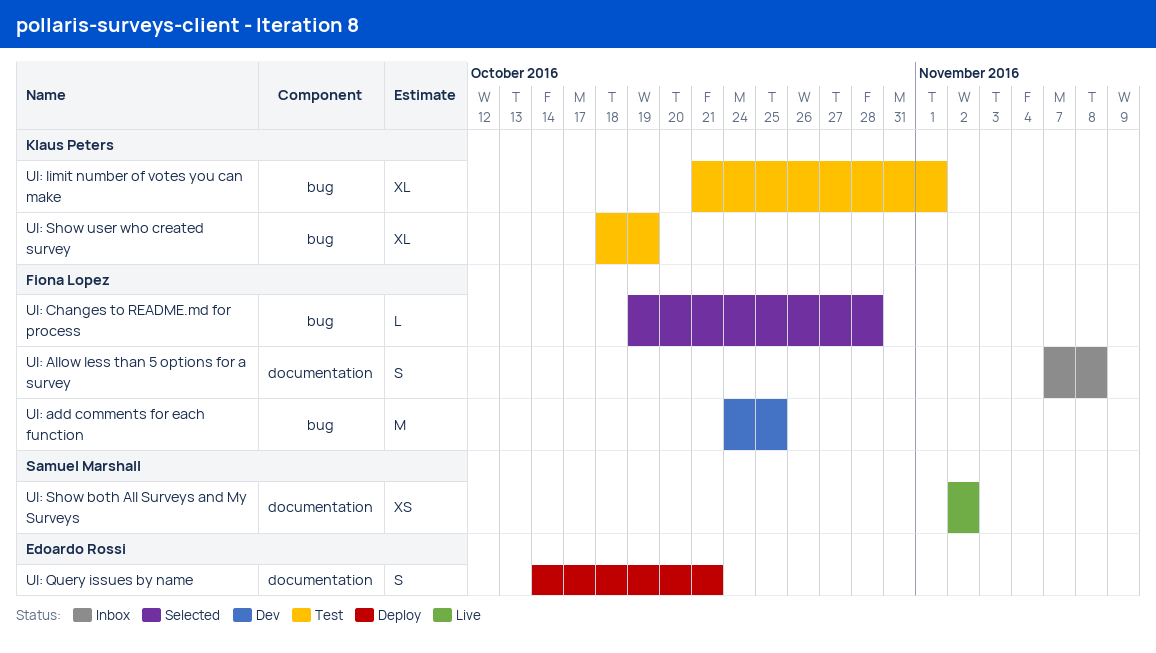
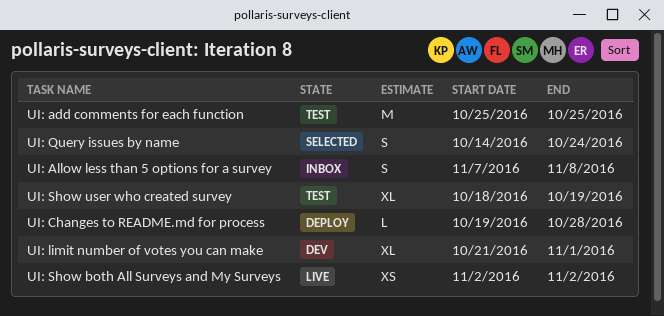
UI: add comments for each function, status: Dev -> Test
UI: add comments for each function, start: Oct 24 -> Oct 25
UI: Changes to README.md for process, status: Selected -> Deploy
UI: limit number of votes you can make, status: Test -> Dev
UI: Query issues by name, status: Deploy -> Selected
UI: Query issues by name, due: Oct 21 -> Oct 24

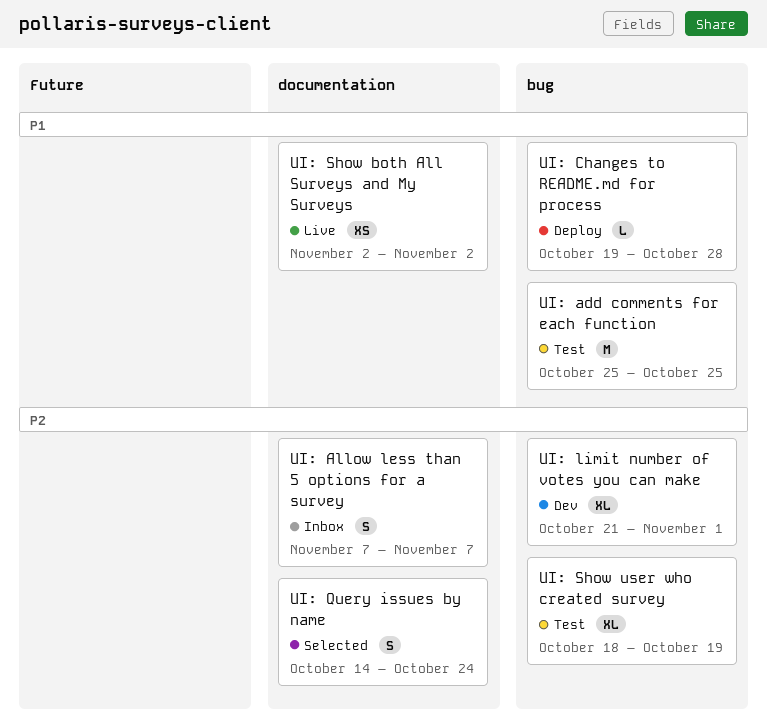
UI: Allow less than 5 options for a survey, due: Nov 8 -> Nov 7

